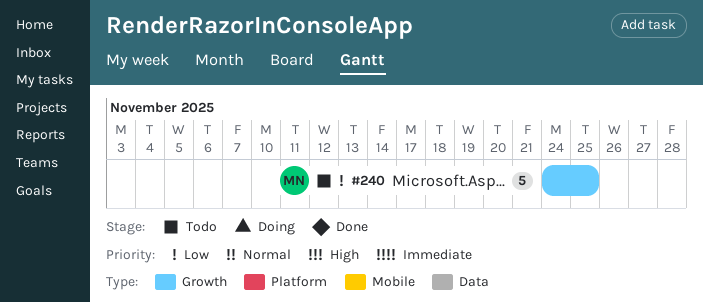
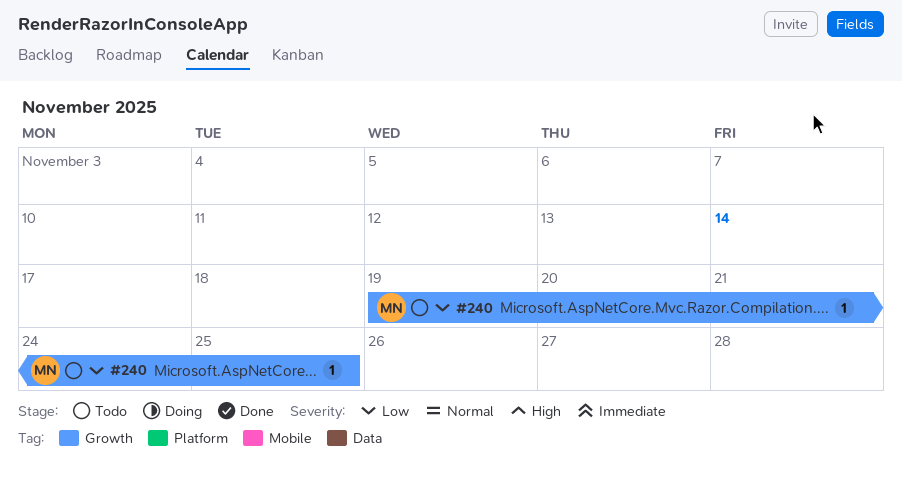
#240, estimate: 5 -> 1
#240, start: Nov 24 -> Nov 19

